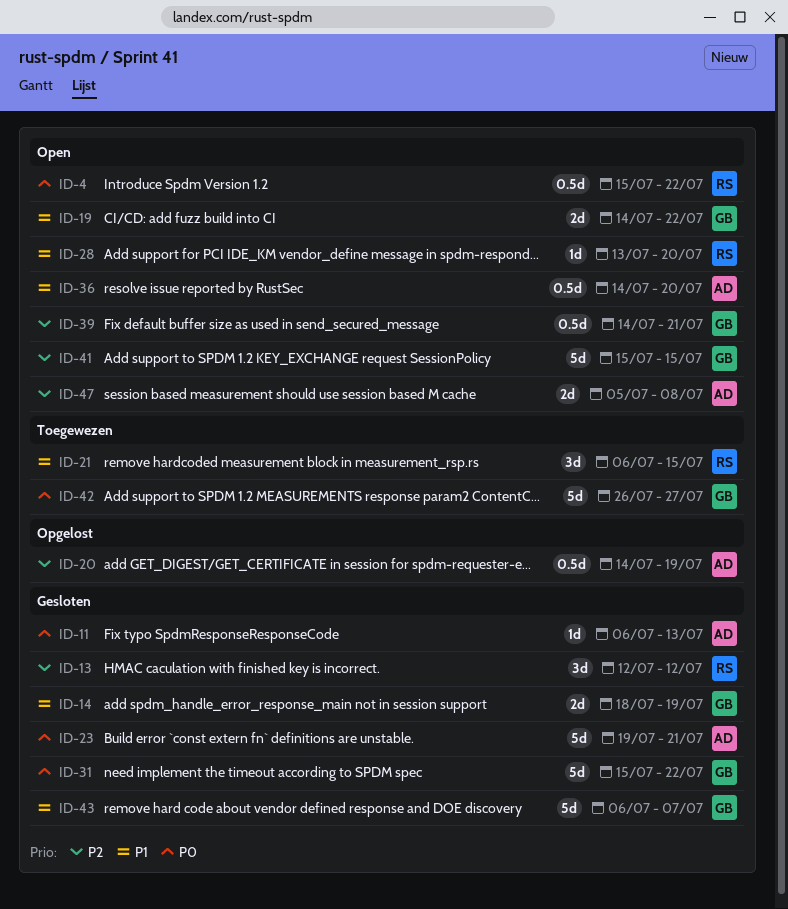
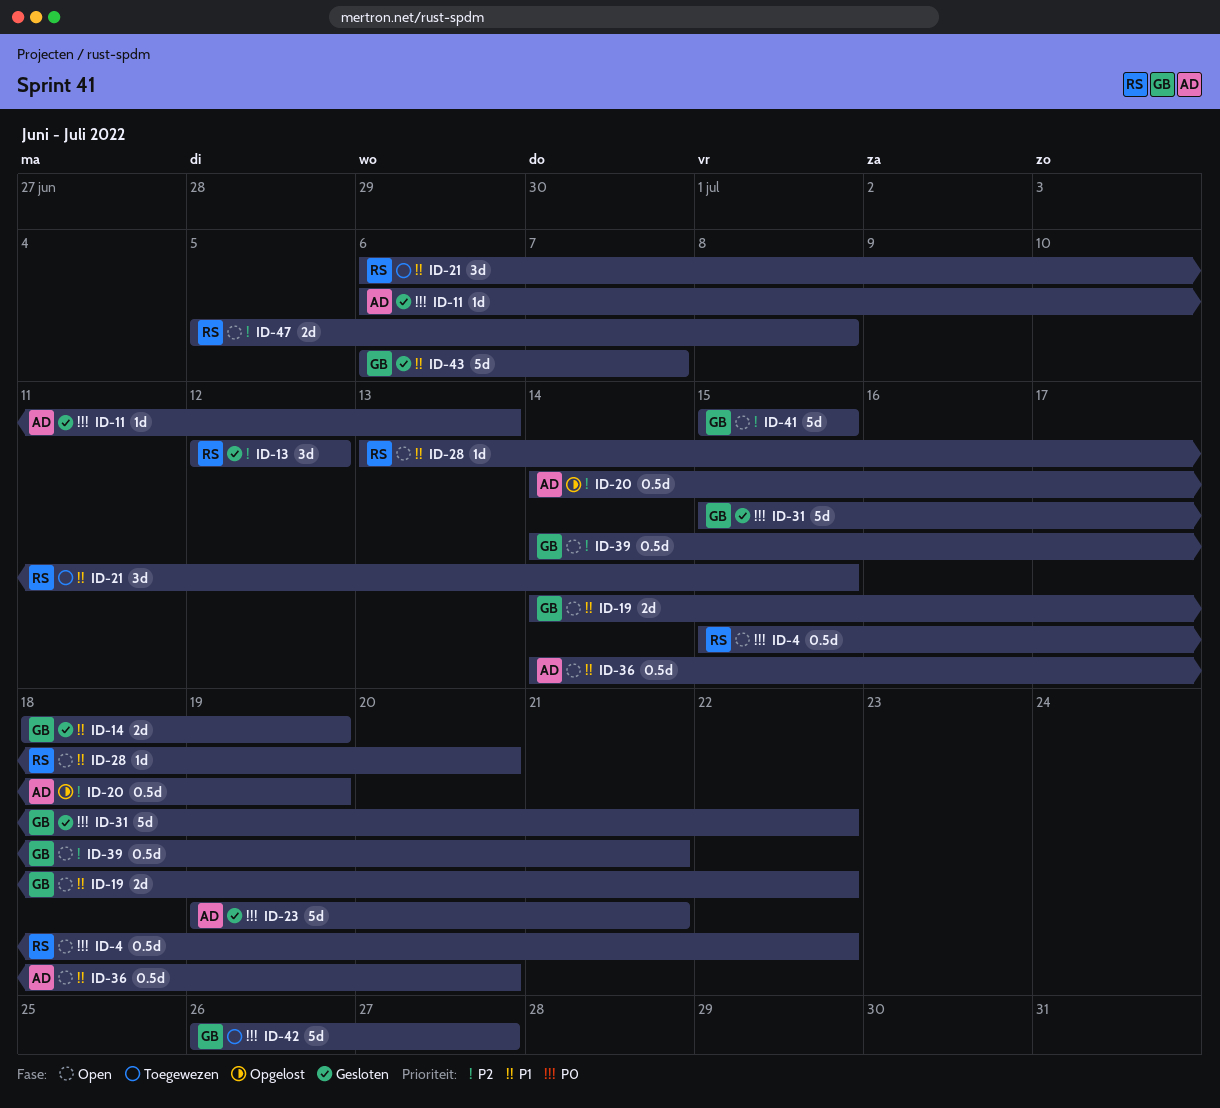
ID-47, owner: AD -> RS

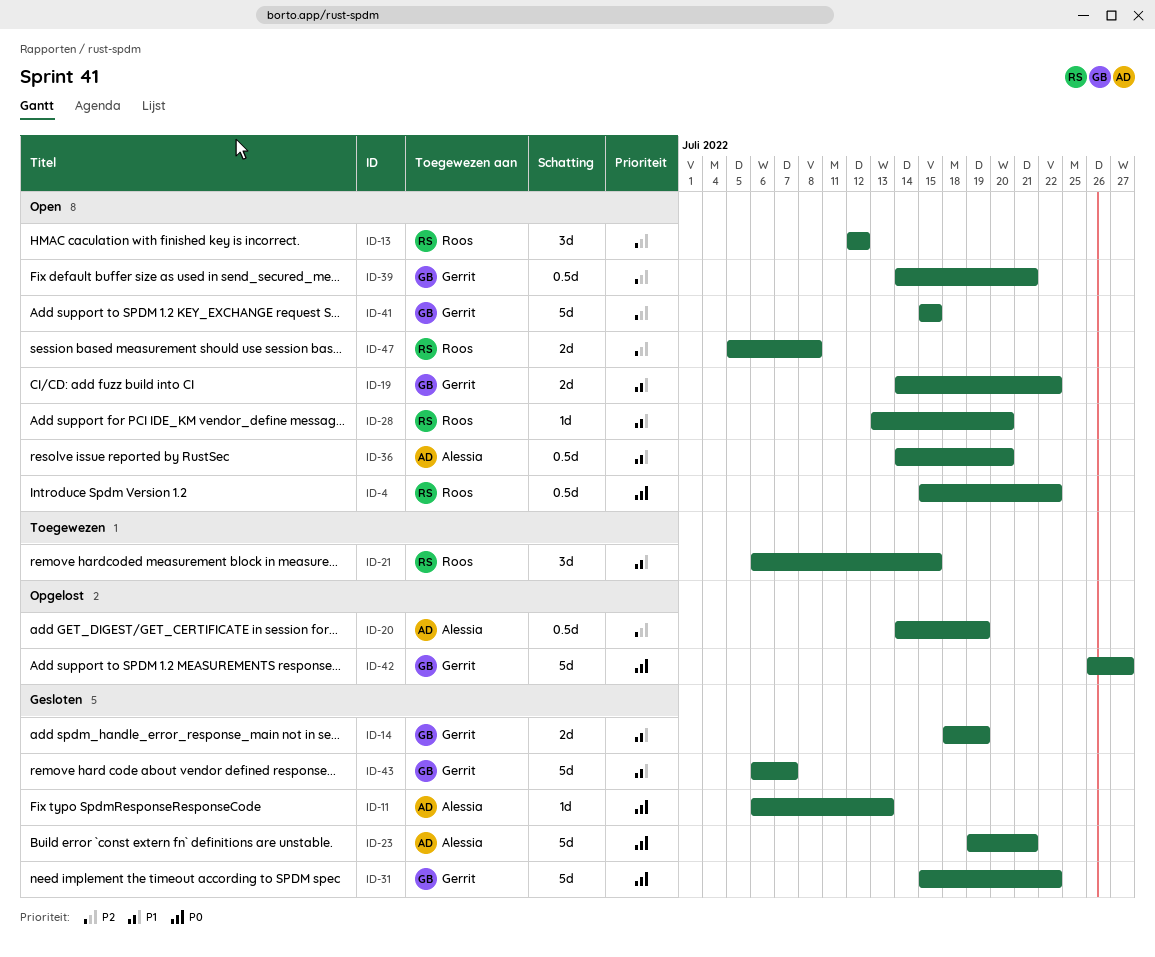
ID-13, status: Gesloten -> Open
ID-42, status: Toegewezen -> Opgelost

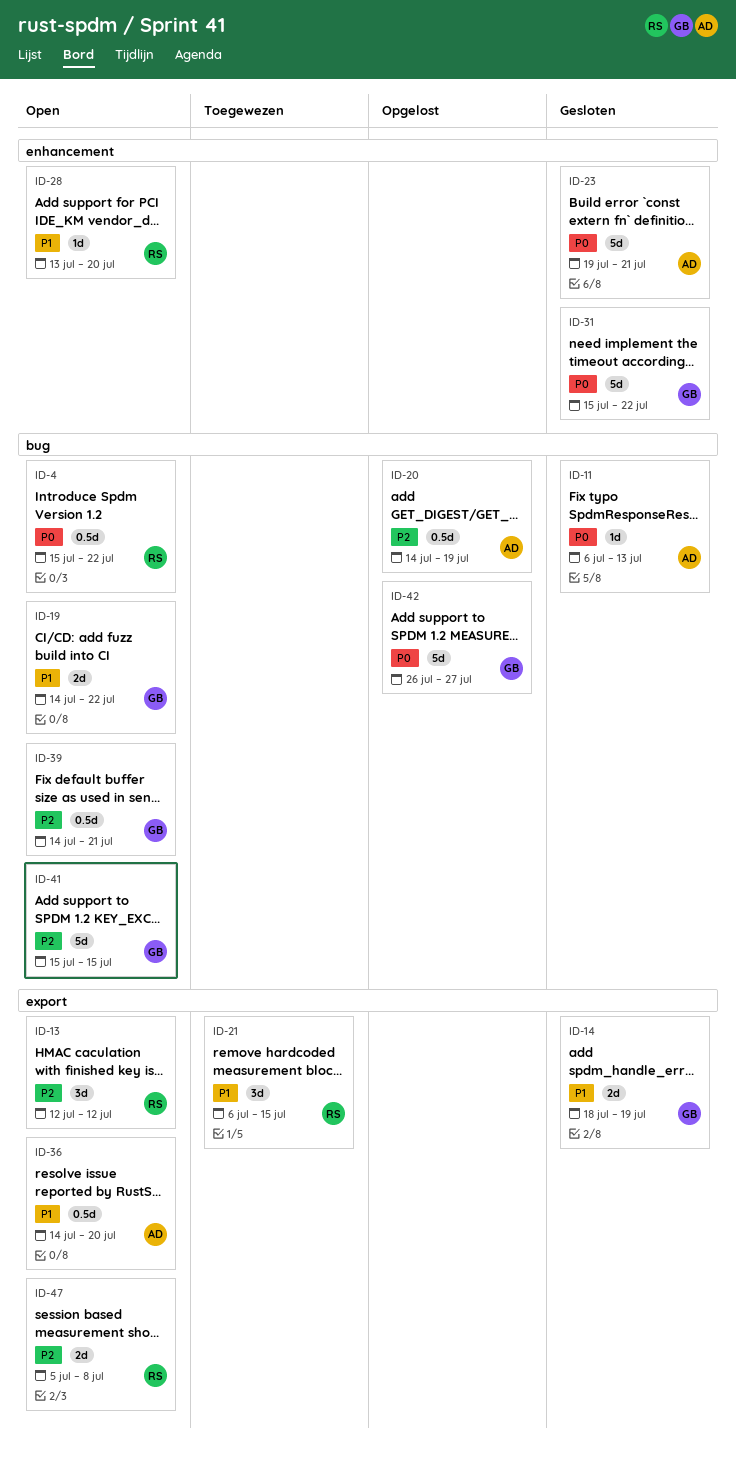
ID-43: present -> none

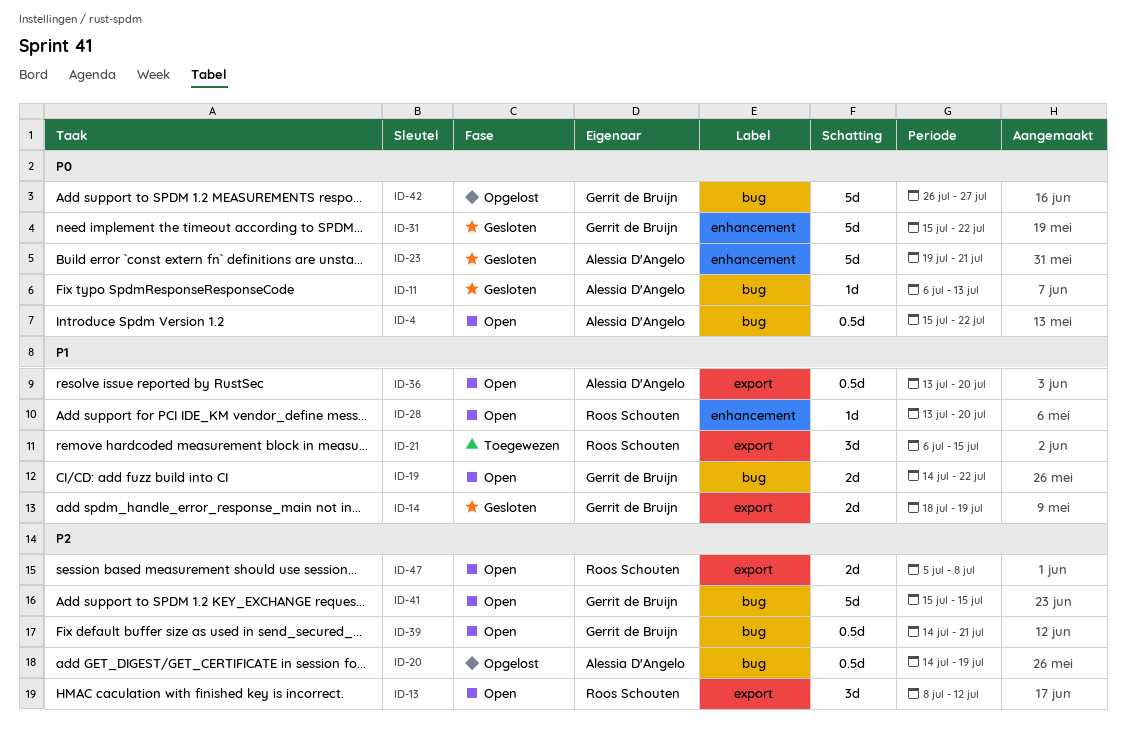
ID-4, owner: Roos Schouten -> Alessia D'Angelo
ID-13, start: Jul 12 -> Jul 8
ID-36, start: Jul 14 -> Jul 13

